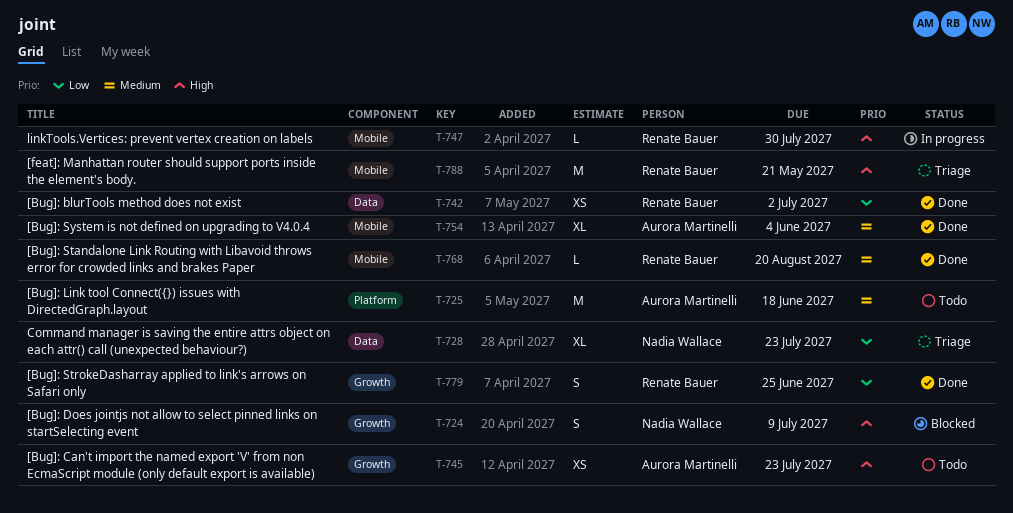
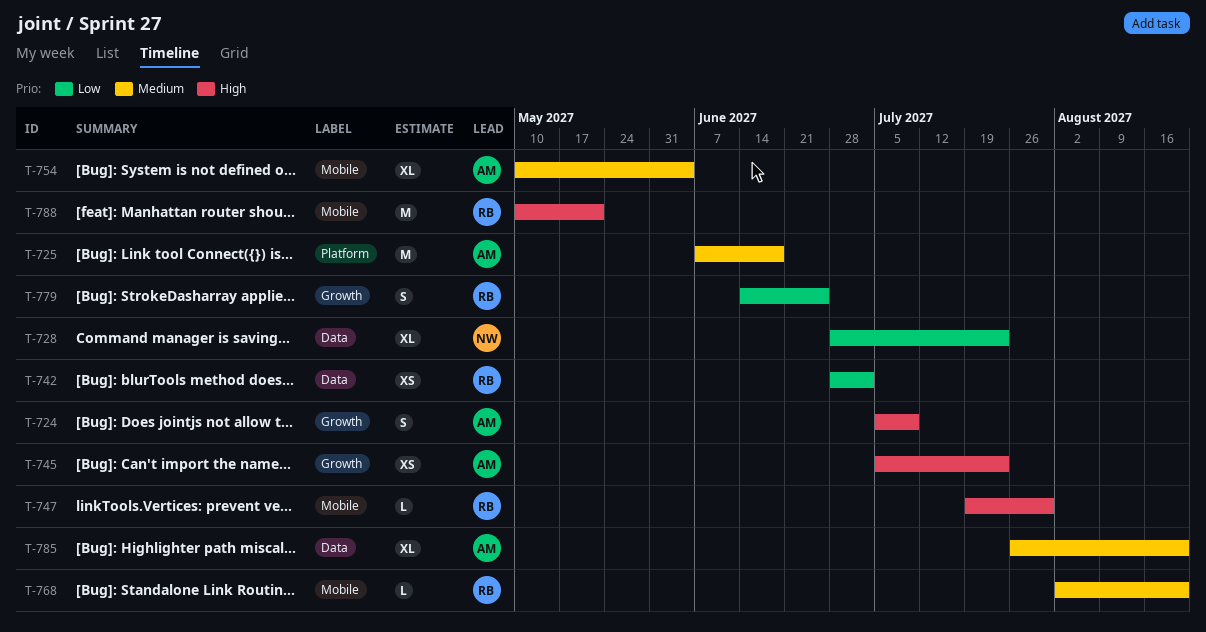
T-724, owner: Nadia Wallace -> Aurora Martinelli
T-785: none -> present

